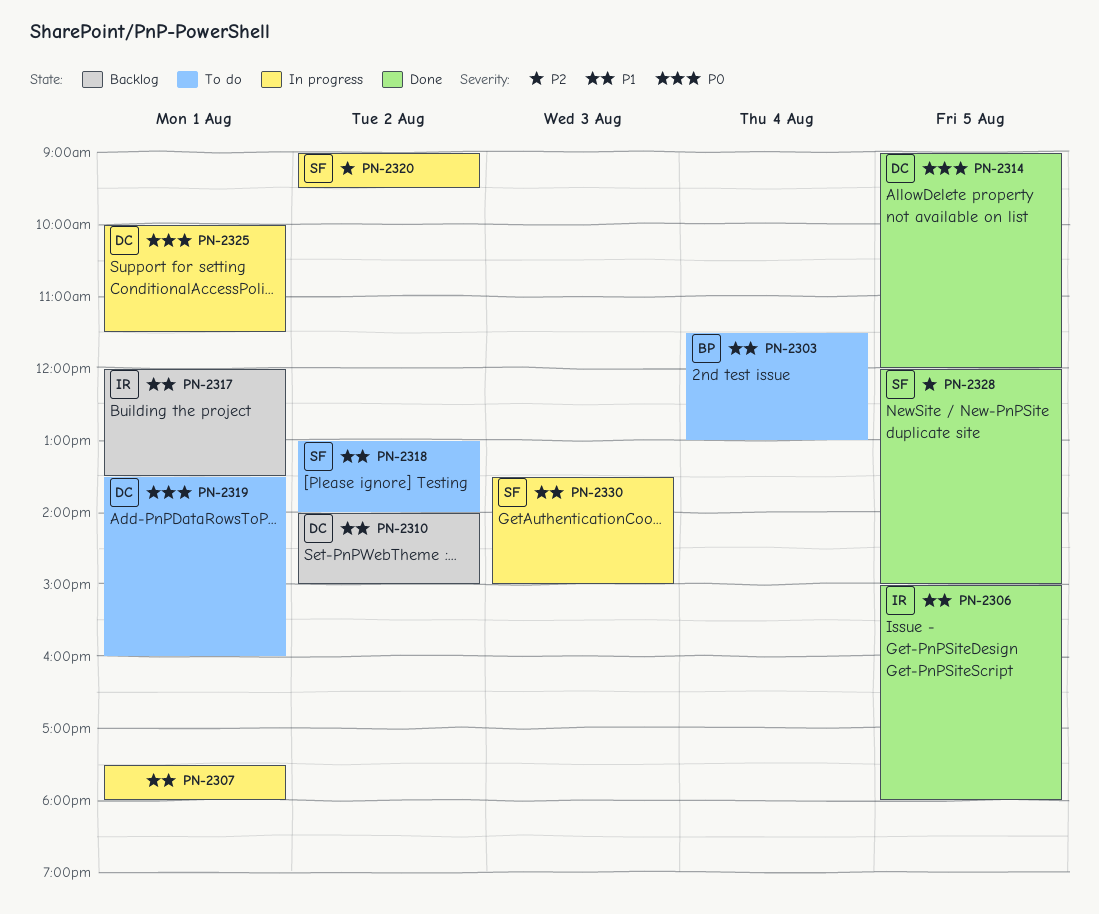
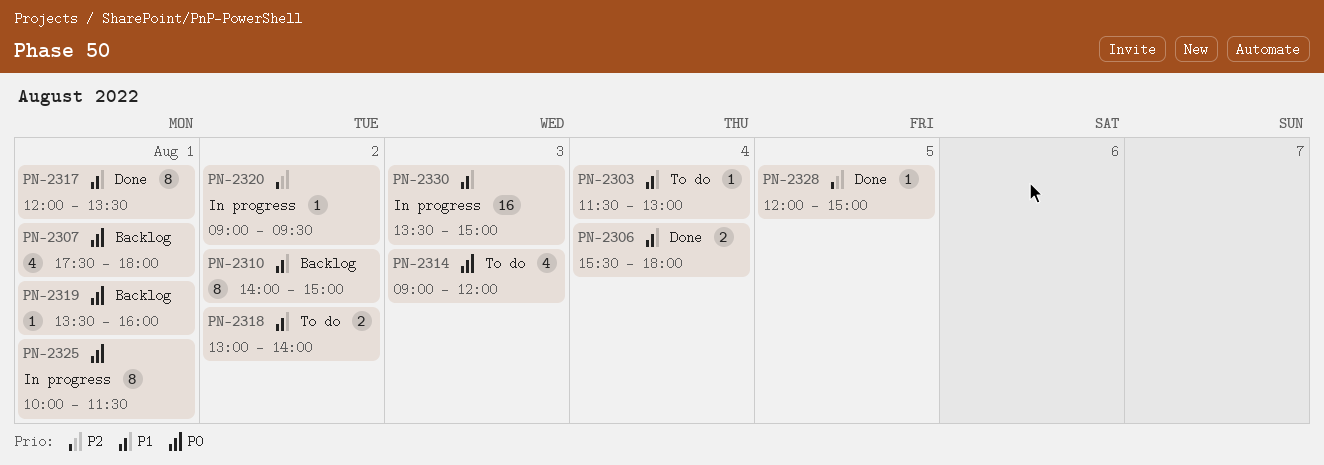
PN-2306, day: Aug 5 -> Aug 4
PN-2306, begins: 15:00 -> 15:30
PN-2307, status: In progress -> Backlog
PN-2307, priority: P1 -> P0
PN-2314, status: Done -> To do
PN-2314, day: Aug 5 -> Aug 3
PN-2317, status: Backlog -> Done
PN-2319, status: To do -> Backlog

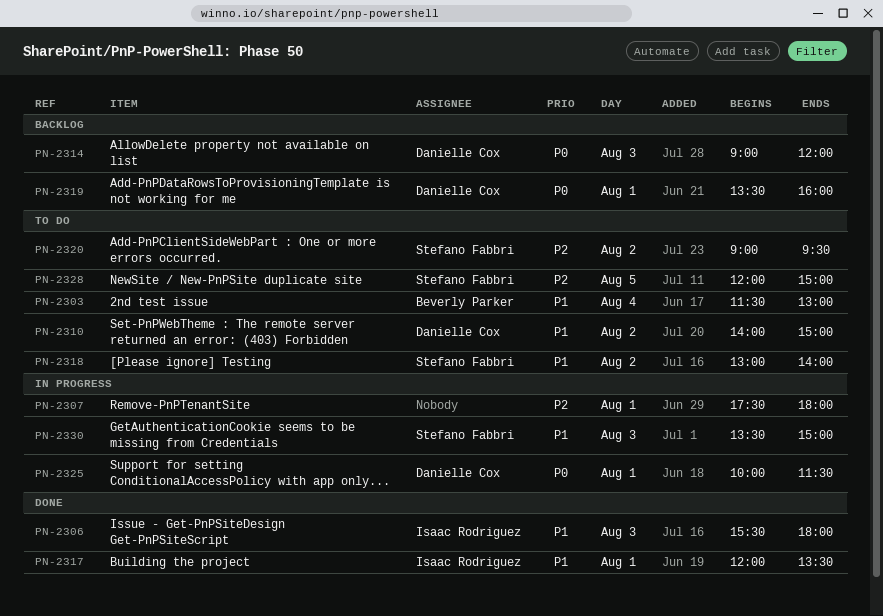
PN-2306, day: Aug 4 -> Aug 3
PN-2307, status: Backlog -> In progress
PN-2307, priority: P0 -> P2
PN-2310, status: Backlog -> To do
PN-2314, status: To do -> Backlog
PN-2320, status: In progress -> To do
PN-2328, status: Done -> To do

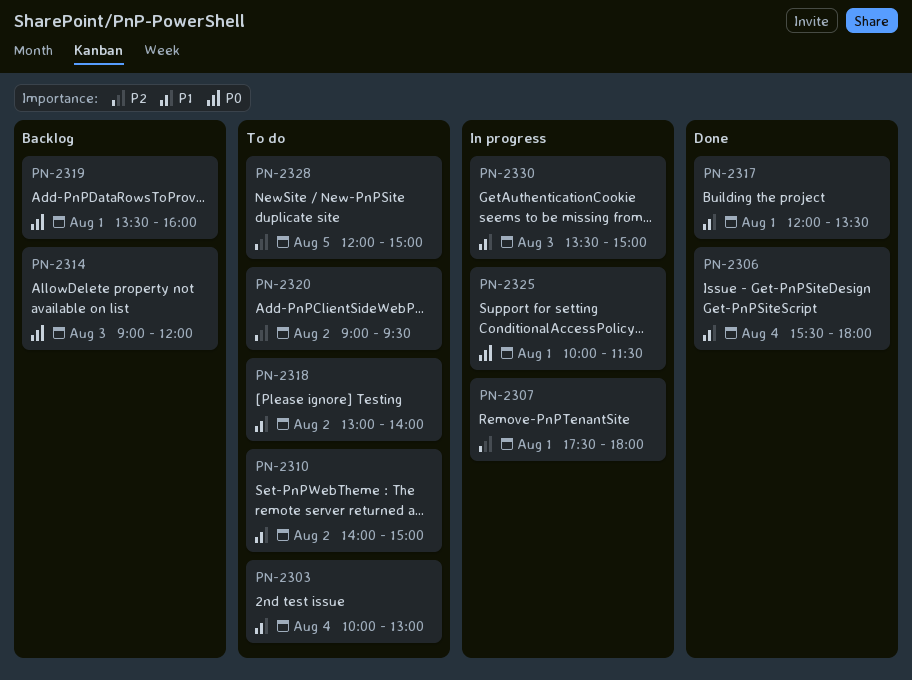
PN-2303, begins: 11:30 -> 10:00
PN-2306, day: Aug 3 -> Aug 4

